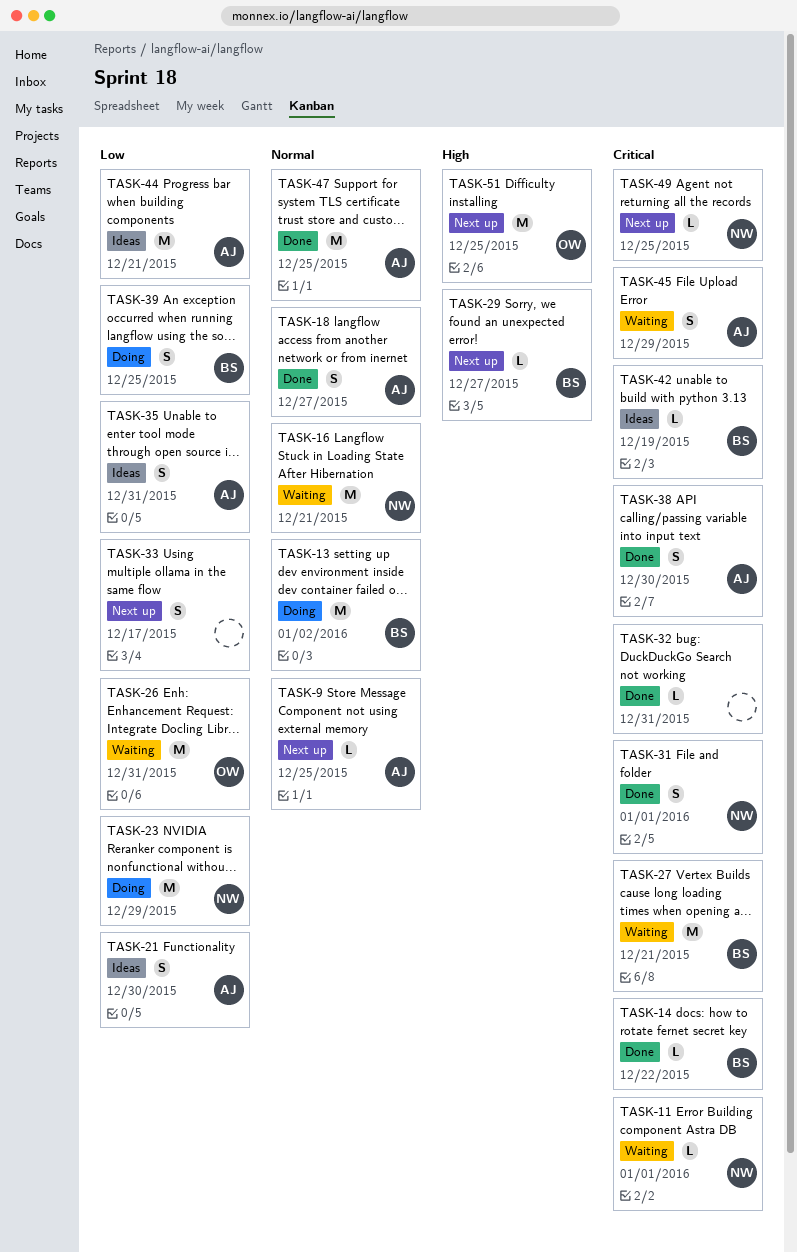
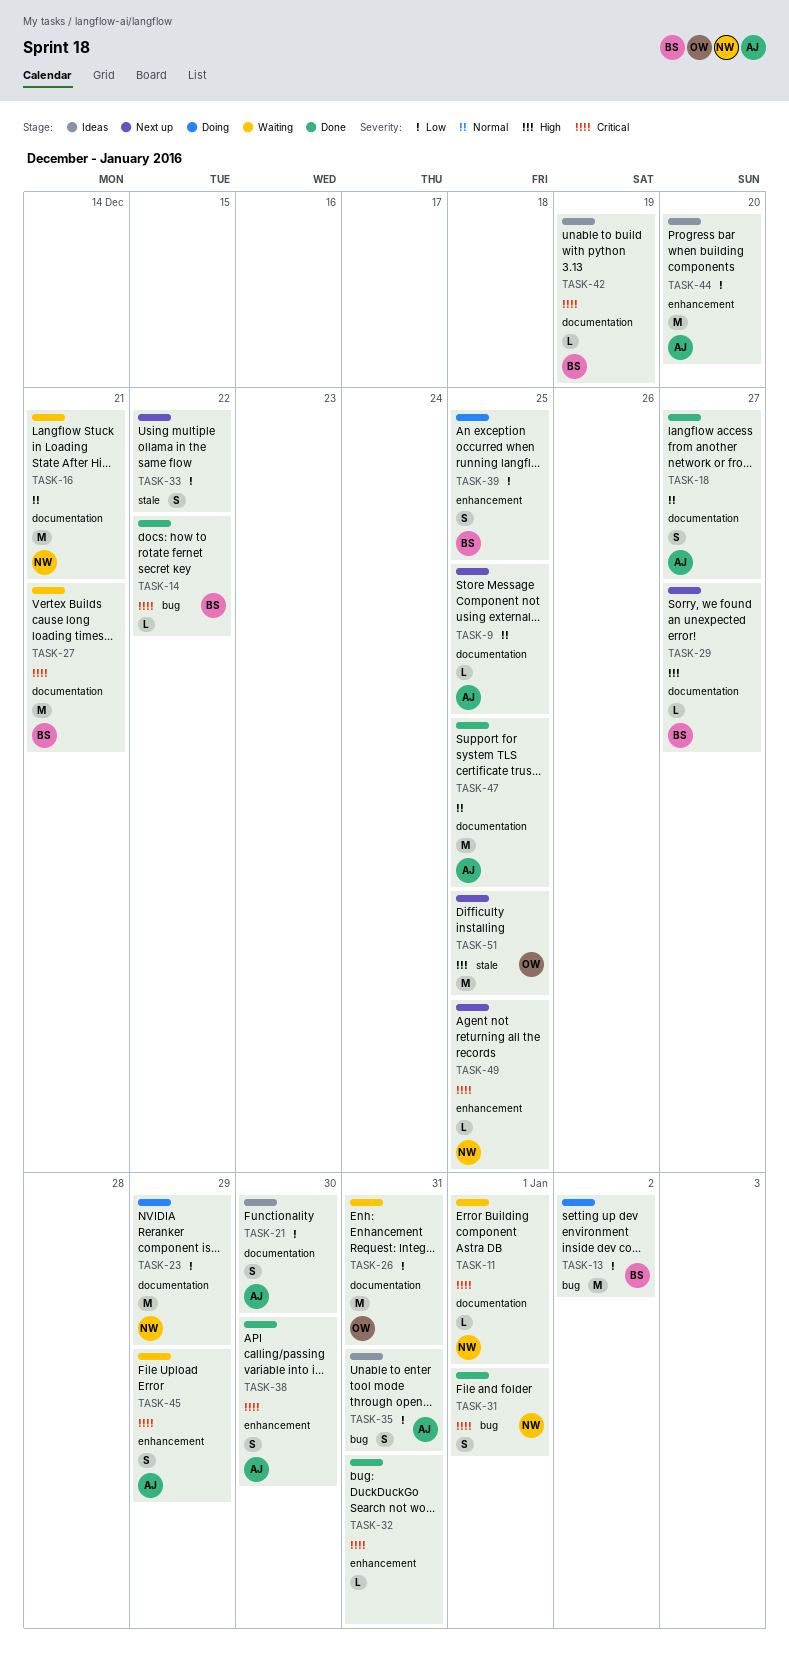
TASK-13, priority: Normal -> Low
TASK-33, due: Dec 17 -> Dec 22
TASK-44, due: Dec 21 -> Dec 20

